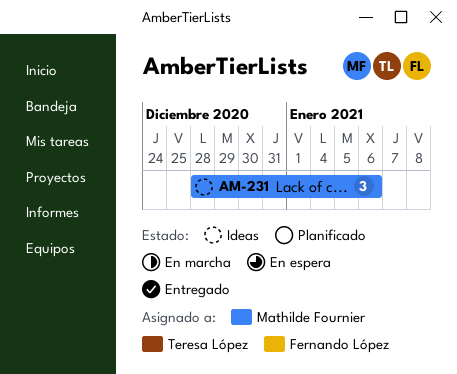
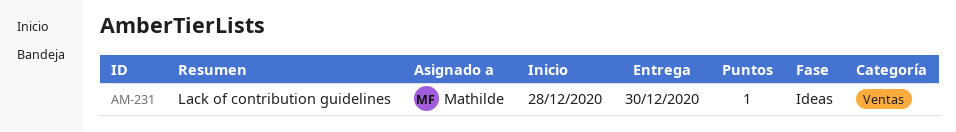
AM-231, estimate: 3 -> 1
AM-231, due: Jan 6 -> Dec 30

